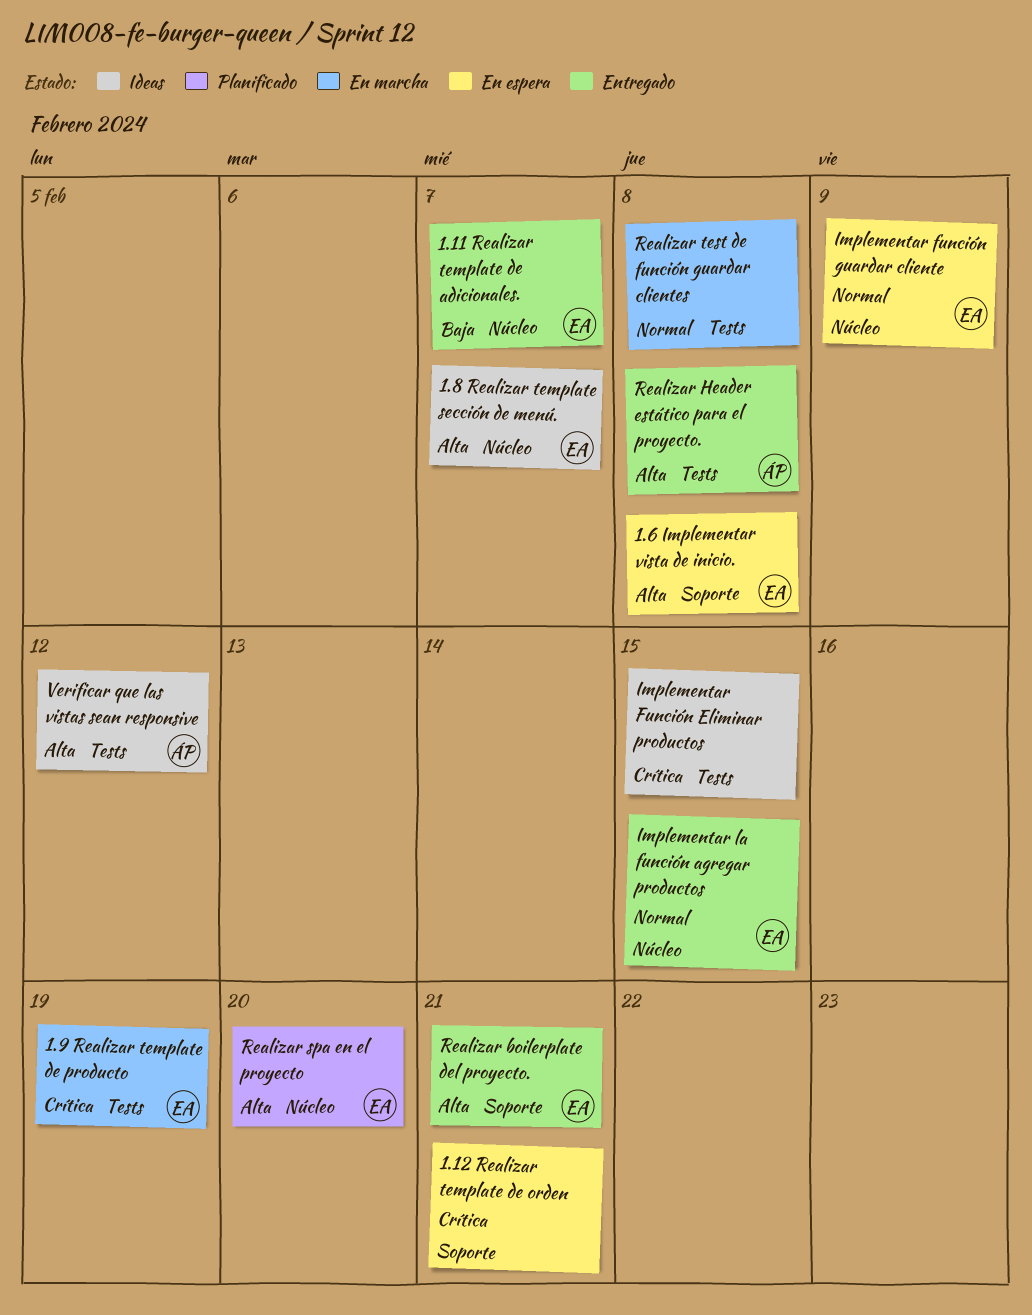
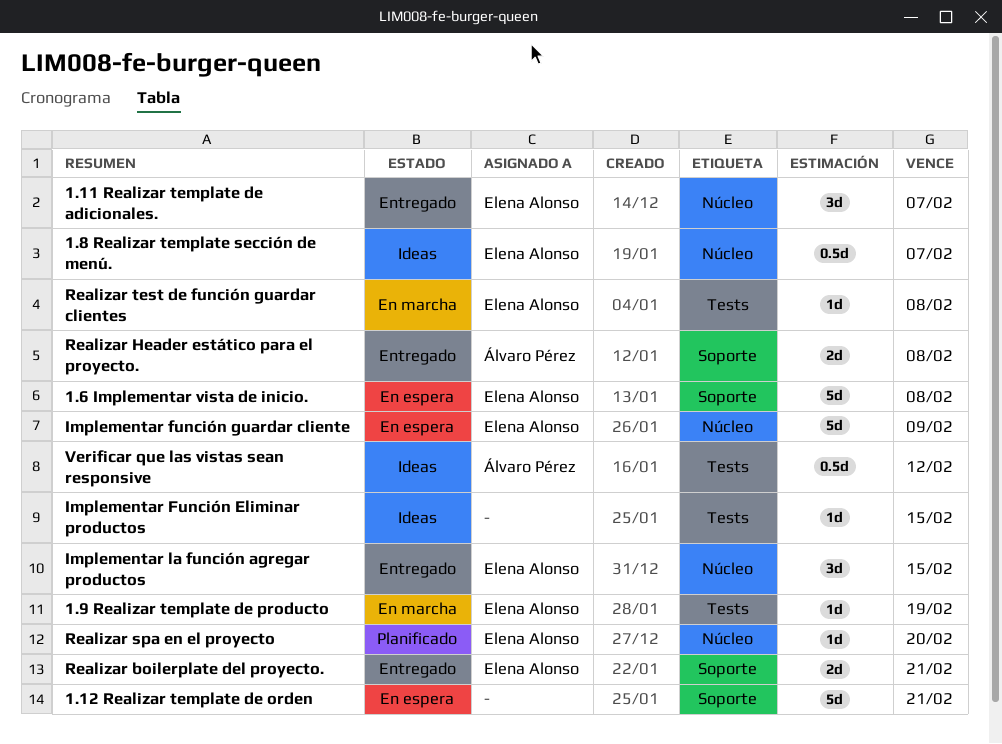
Realizar Header estático para el proyecto., label: Tests -> Soporte
Realizar test de función guardar clientes, owner: none -> Elena Alonso

